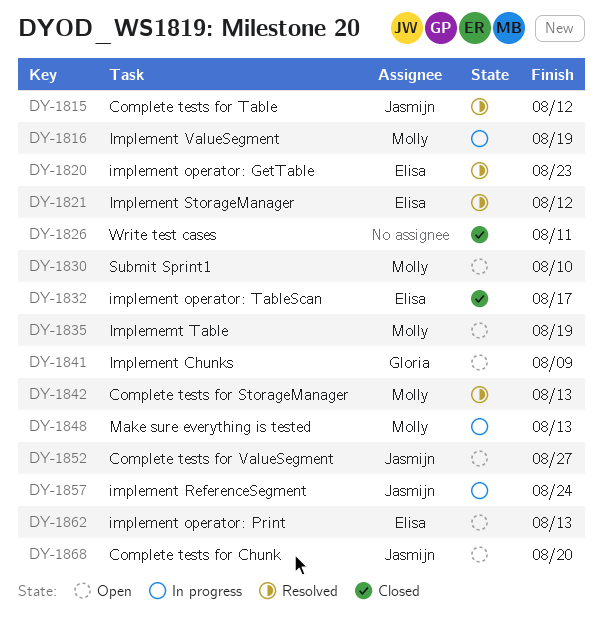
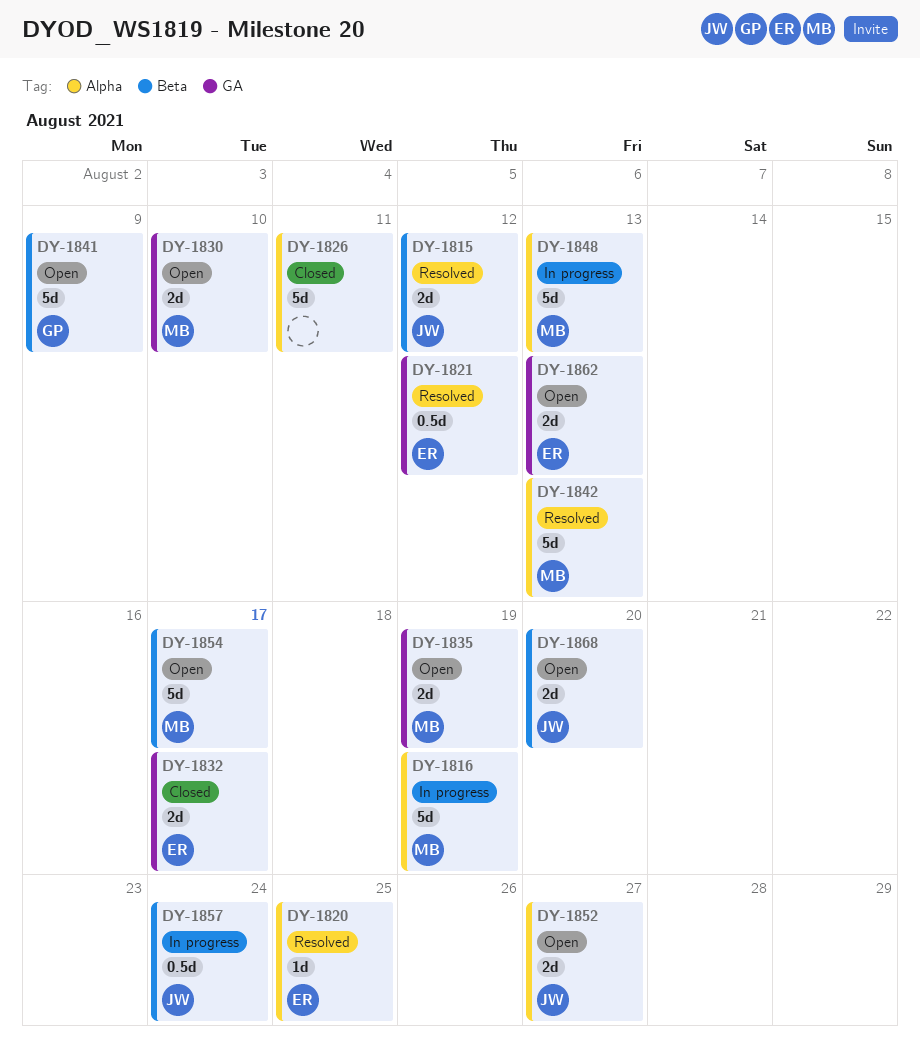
DY-1820, due: Aug 23 -> Aug 25
DY-1854: none -> present

